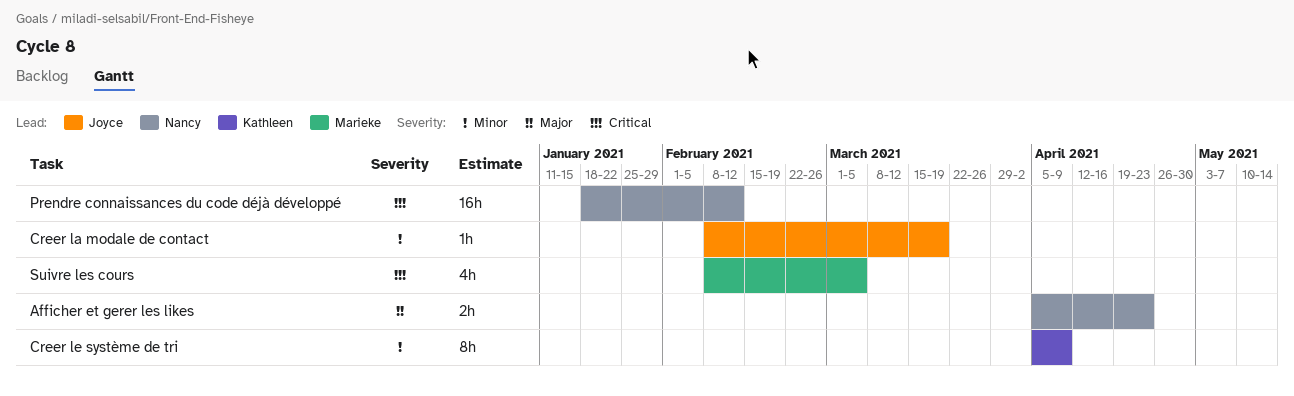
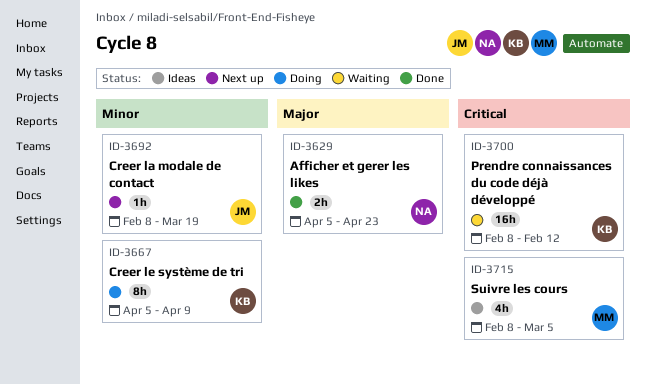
Prendre connaissances du code déjà développé, owner: Nancy -> Kathleen
Prendre connaissances du code déjà développé, start: Jan 18 -> Feb 8

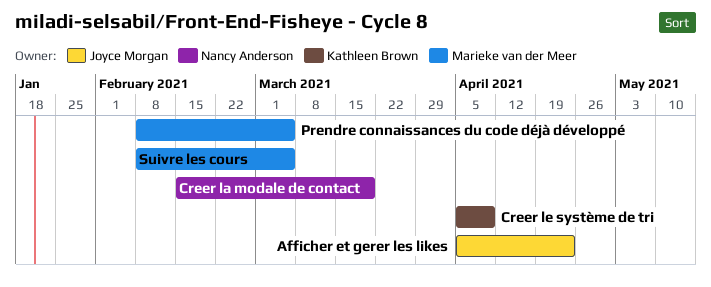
Afficher et gerer les likes, owner: Nancy Anderson -> Joyce Morgan
Creer la modale de contact, owner: Joyce Morgan -> Nancy Anderson
Creer la modale de contact, start: Feb 8 -> Feb 15
Prendre connaissances du code déjà développé, owner: Kathleen Brown -> Marieke van der Meer
Prendre connaissances du code déjà développé, due: Feb 12 -> Mar 5

